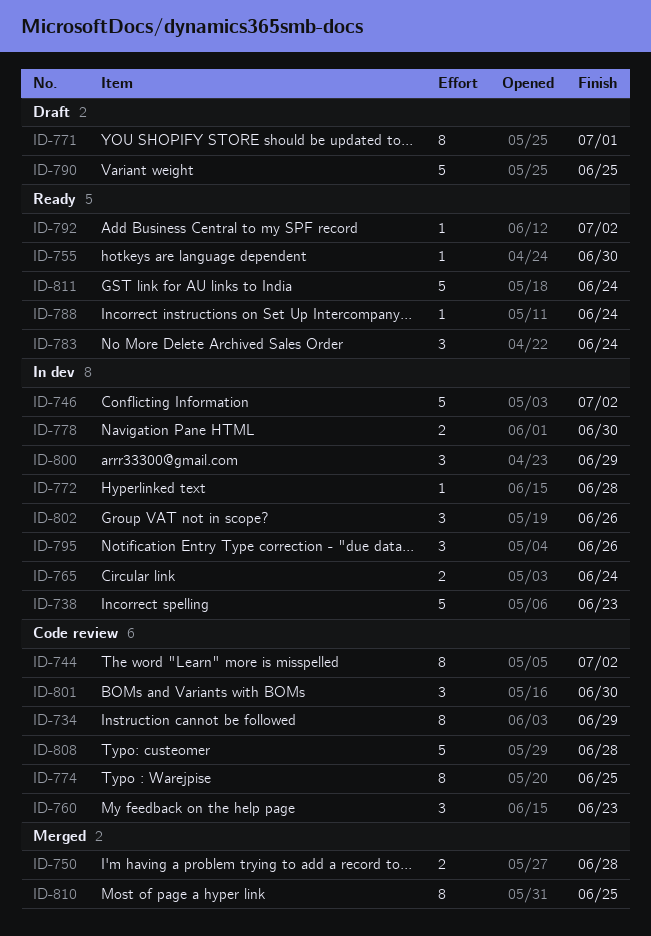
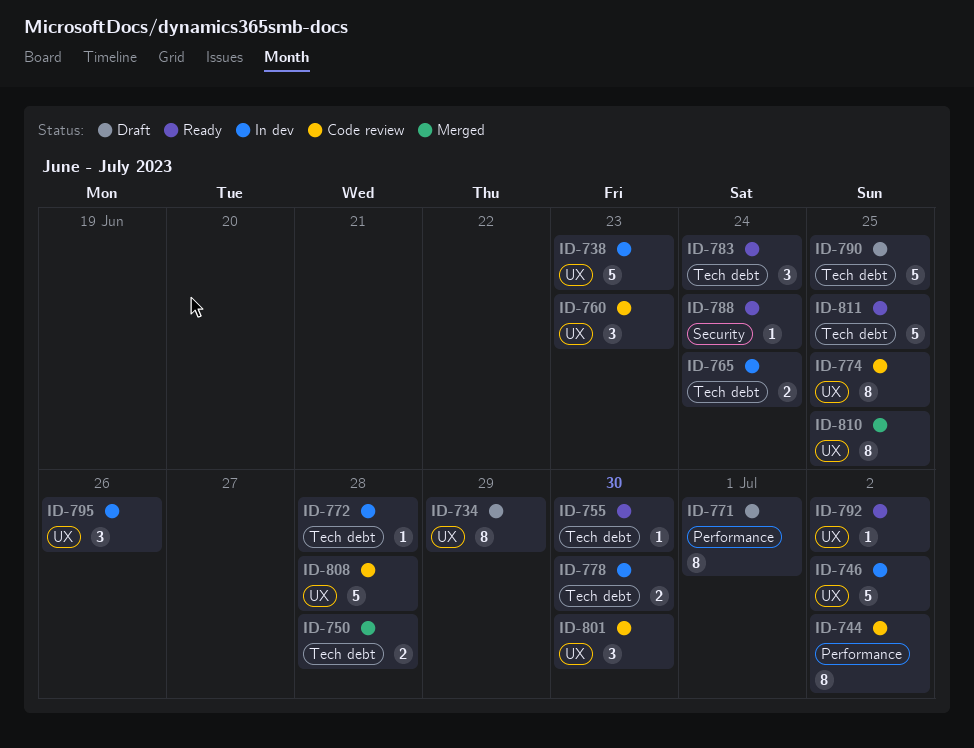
ID-734, status: Code review -> Draft
ID-800: present -> none
ID-802: present -> none
ID-811, due: Jun 24 -> Jun 25

